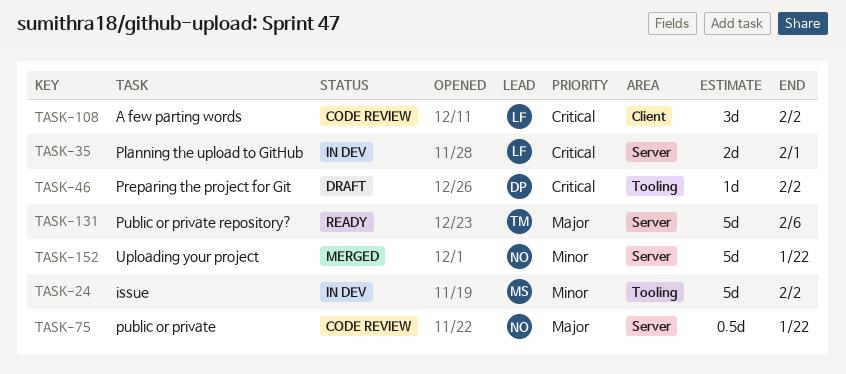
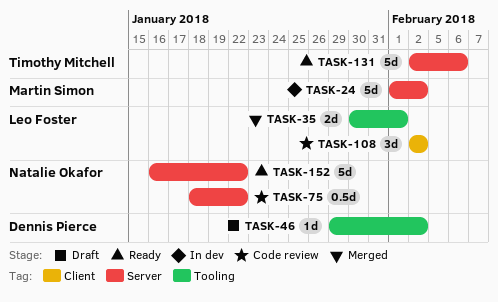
TASK-24, label: Tooling -> Server
TASK-35, status: In dev -> Merged
TASK-35, label: Server -> Tooling
TASK-152, status: Merged -> Ready

